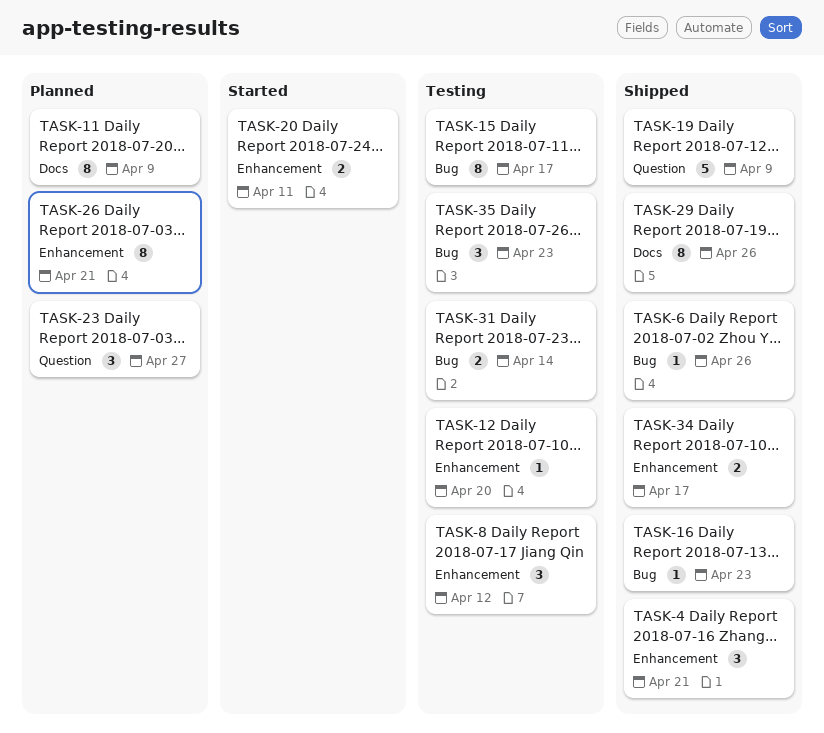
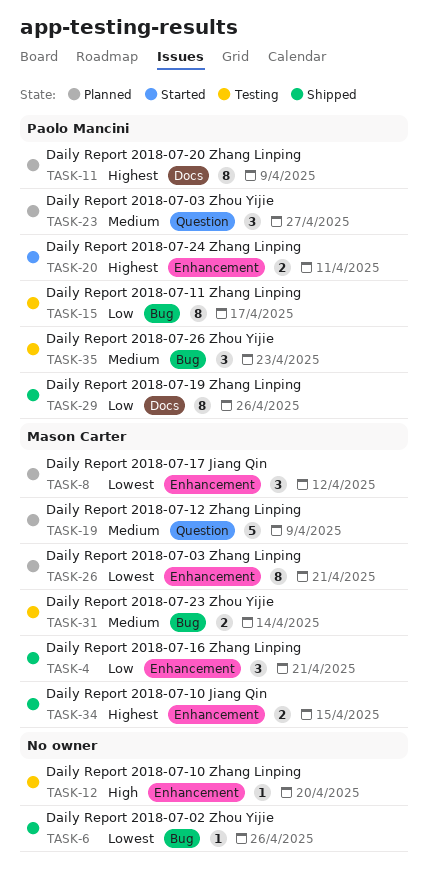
TASK-8, status: Testing -> Planned
TASK-16: present -> none
TASK-19, status: Shipped -> Planned
TASK-34, due: Apr 17 -> Apr 15

